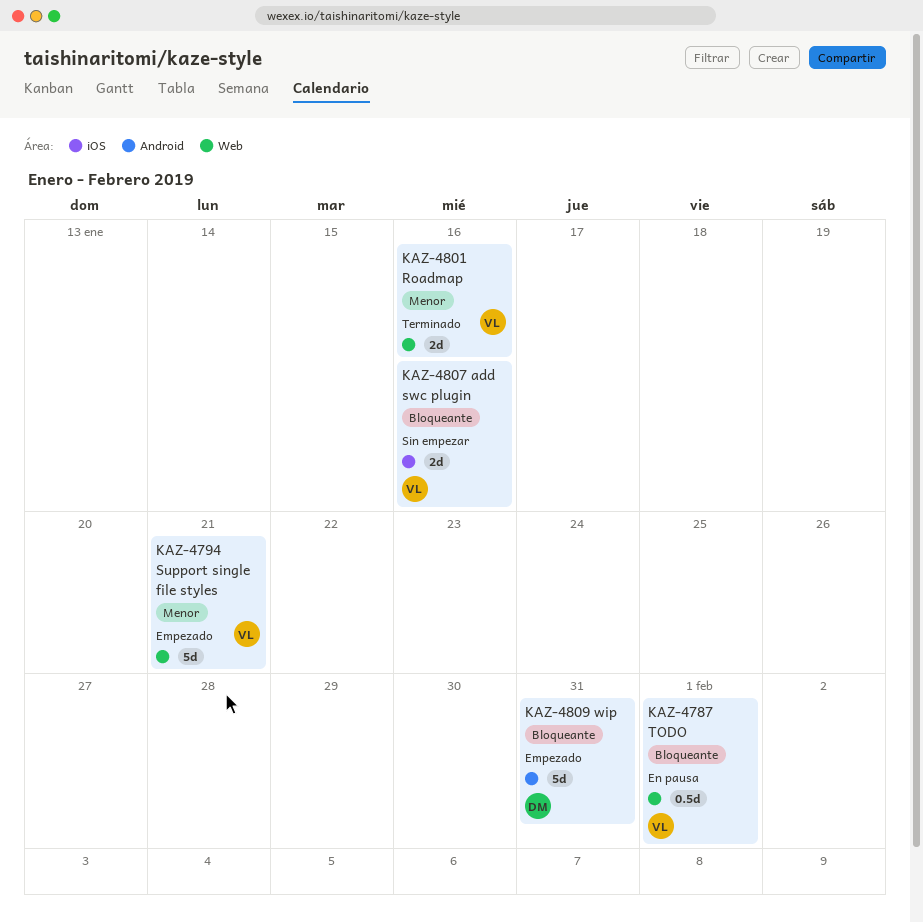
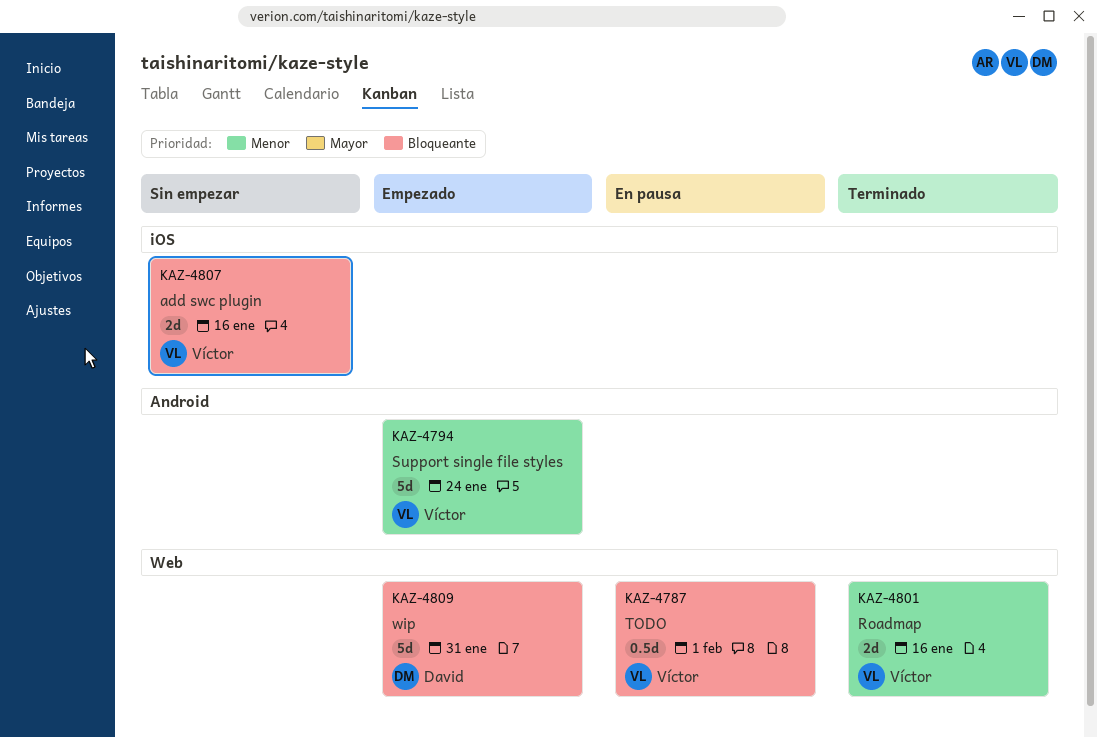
KAZ-4794, label: Web -> Android
KAZ-4794, due: Jan 21 -> Jan 24
KAZ-4809, label: Android -> Web

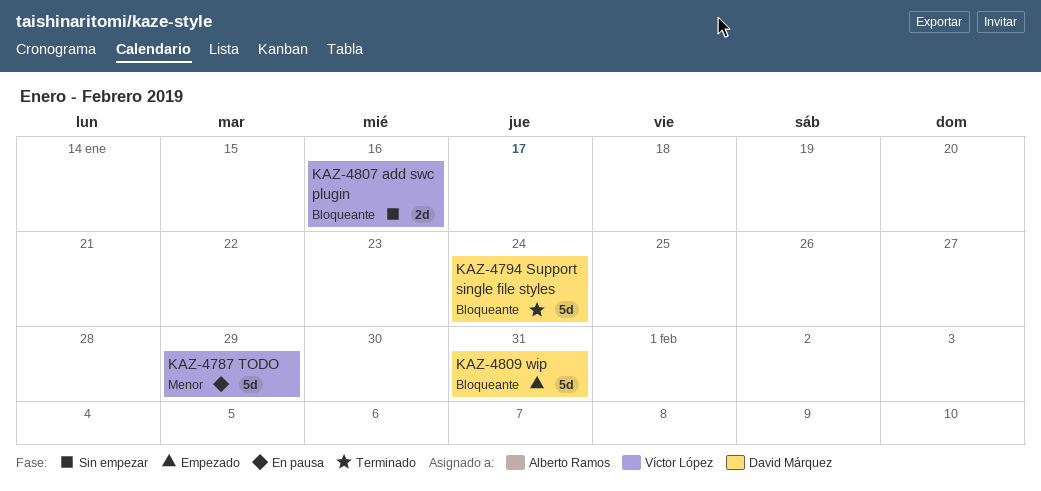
KAZ-4787, priority: Bloqueante -> Menor
KAZ-4787, estimate: 0.5d -> 5d
KAZ-4787, due: Feb 1 -> Jan 29
KAZ-4794, status: Empezado -> Terminado
KAZ-4794, owner: Víctor López -> David Márquez
KAZ-4794, priority: Menor -> Bloqueante
KAZ-4801: present -> none

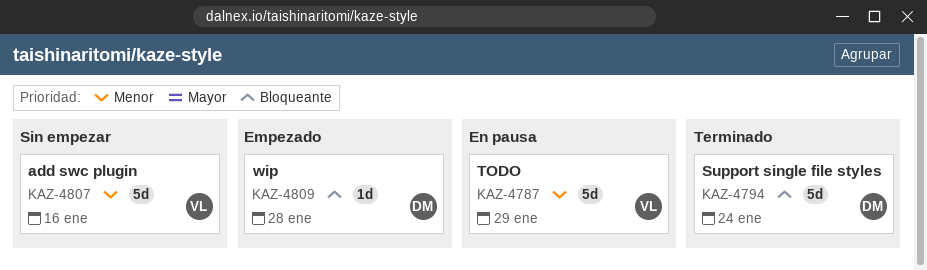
KAZ-4807, priority: Bloqueante -> Menor
KAZ-4807, estimate: 2d -> 5d
KAZ-4809, estimate: 5d -> 1d
KAZ-4809, due: Jan 31 -> Jan 28

